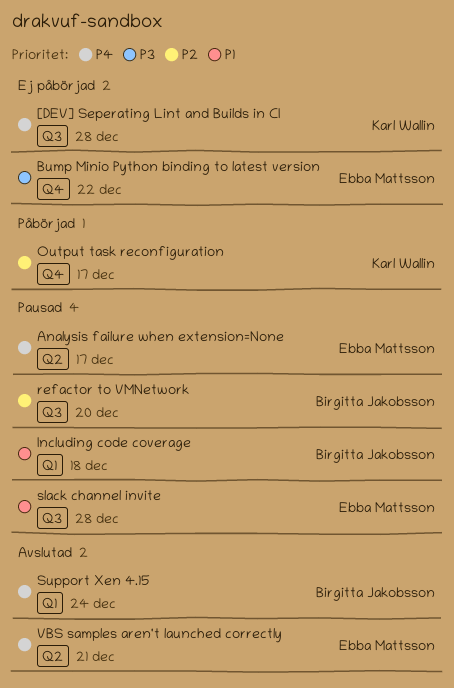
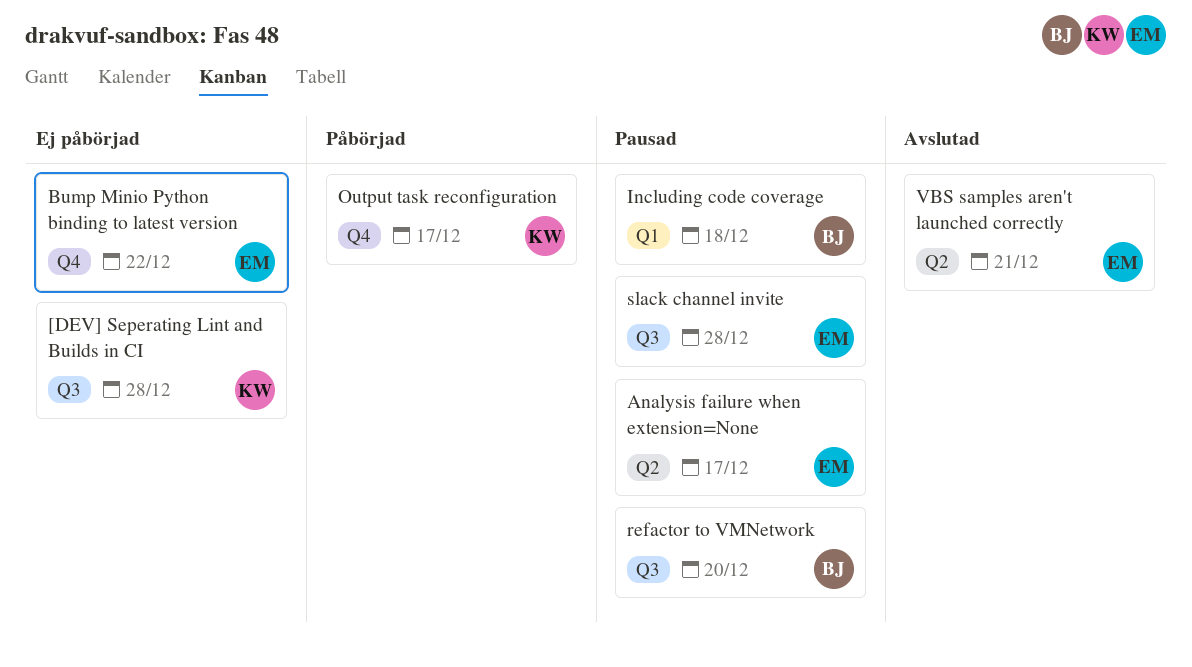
Support Xen 4.15: present -> none

